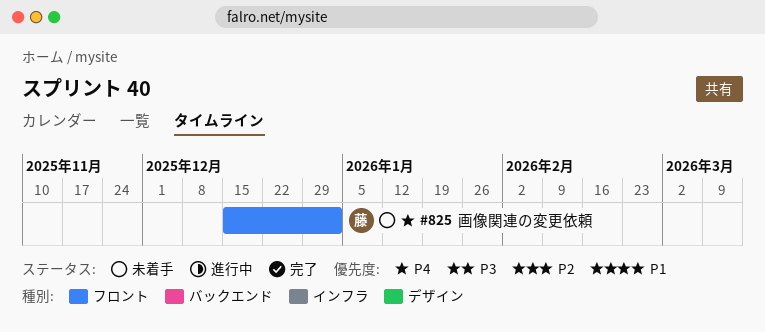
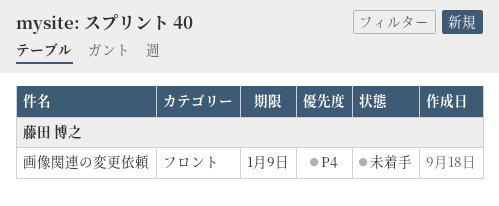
画像関連の変更依頼, due: Jan 2 -> Jan 9

